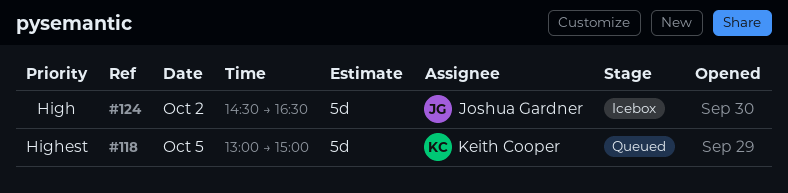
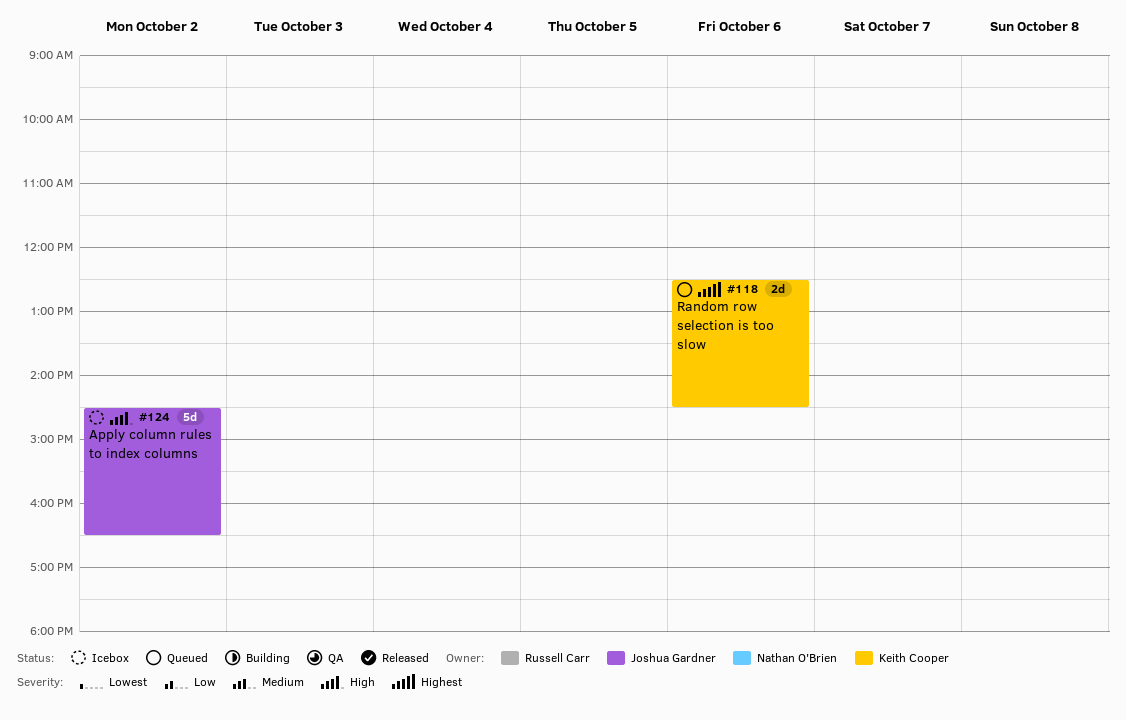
#118, estimate: 5d -> 2d
#118, day: Oct 5 -> Oct 6
#118, begins: 13:00 -> 12:30
#118, ends: 15:00 -> 14:30

